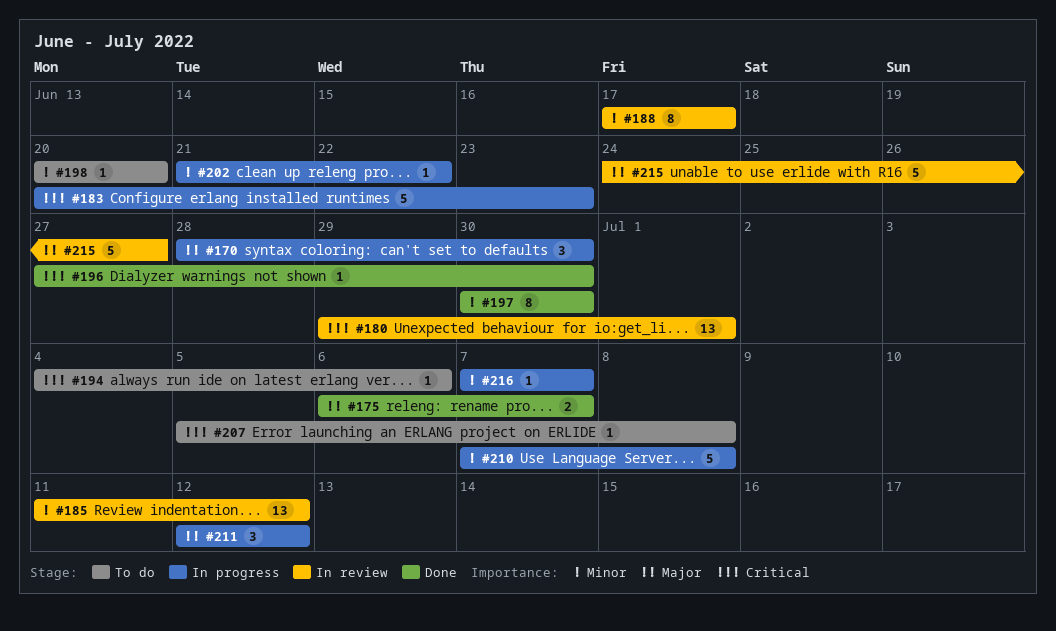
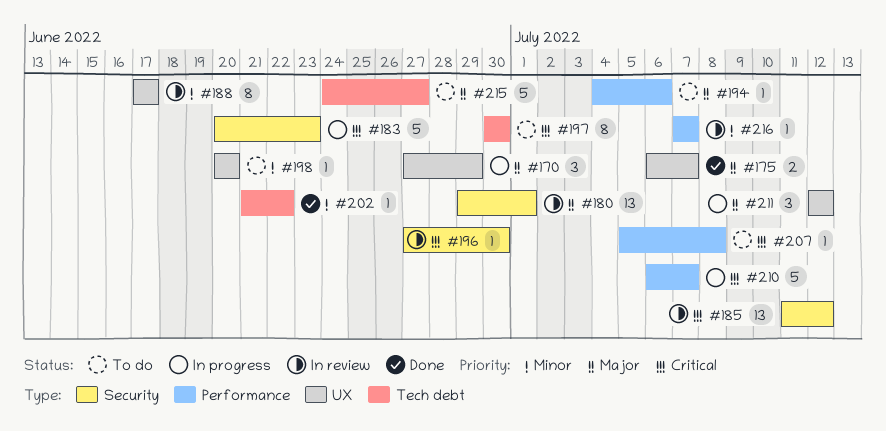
#170, start: Jun 28 -> Jun 27
#170, due: Jun 30 -> Jun 29
#180, priority: Critical -> Major
#185, priority: Minor -> Critical
#194, priority: Critical -> Major
#196, status: Done -> In review
#197, status: Done -> To do
#197, priority: Minor -> Critical
#202, status: In progress -> Done
#210, priority: Minor -> Critical
#210, start: Jul 7 -> Jul 6
#210, due: Jul 8 -> Jul 7
#215, status: In review -> To do
#216, status: In progress -> In review

